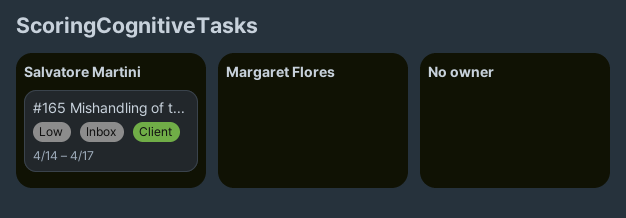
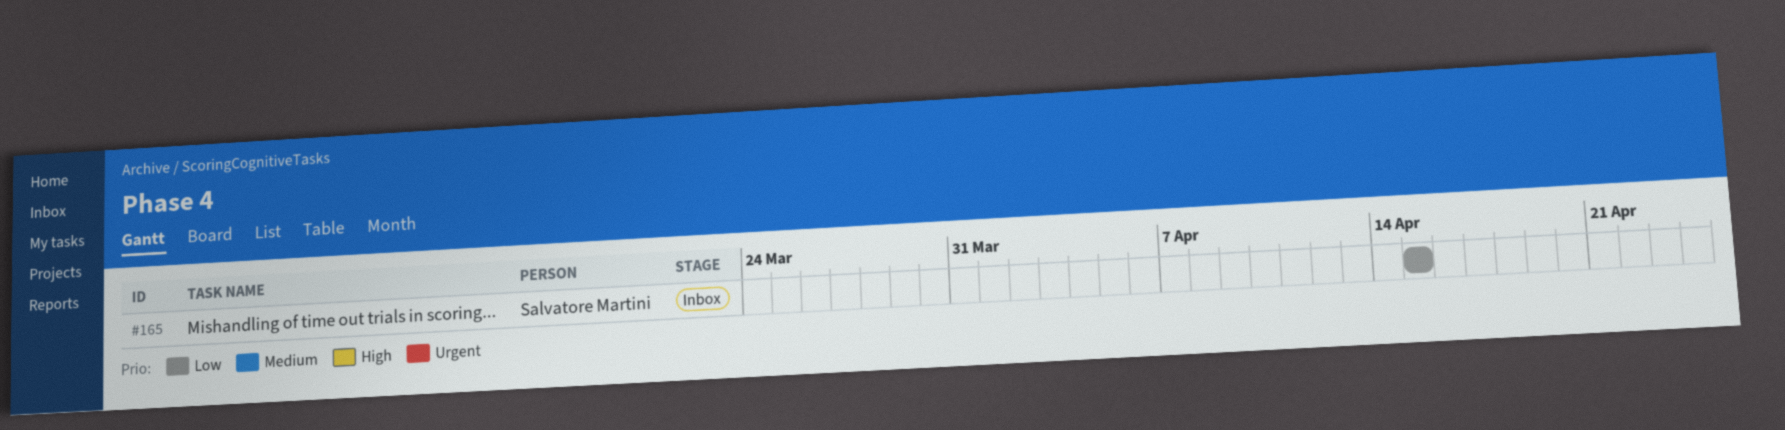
#165, start: Apr 14 -> Apr 15
#165, due: Apr 17 -> Apr 15

